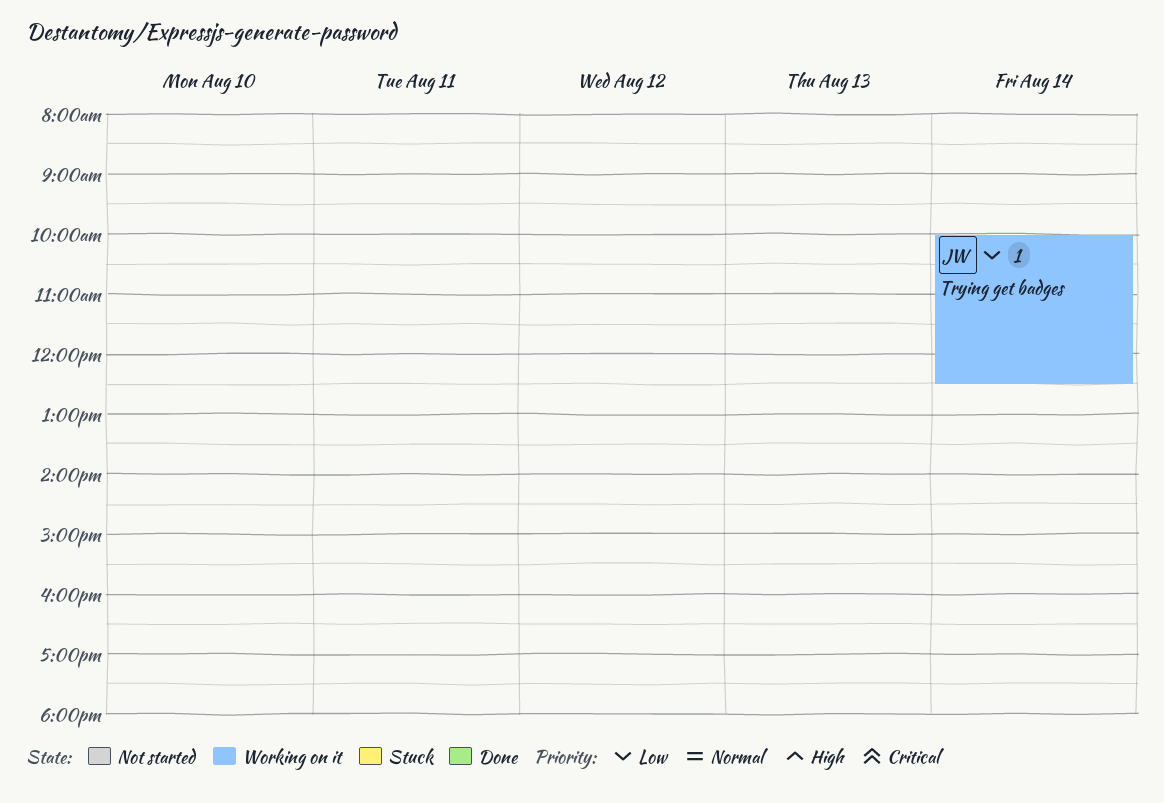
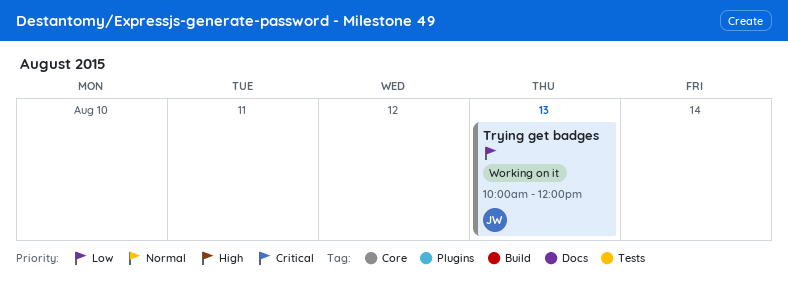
Trying get badges, day: Aug 14 -> Aug 13
Trying get badges, ends: 12:30 -> 12:00

